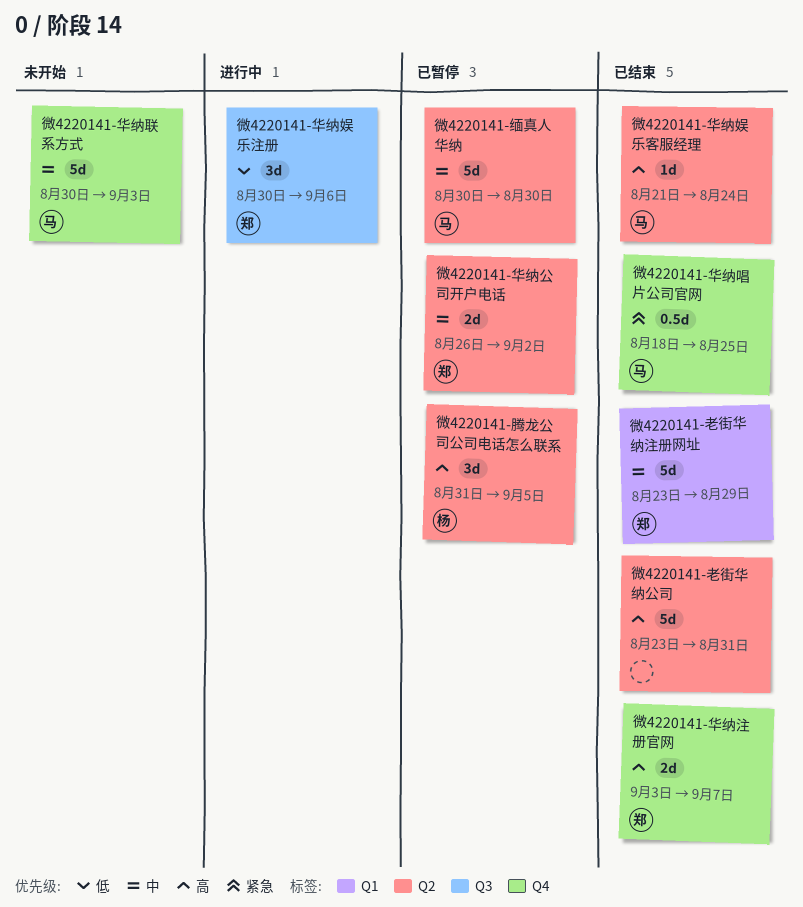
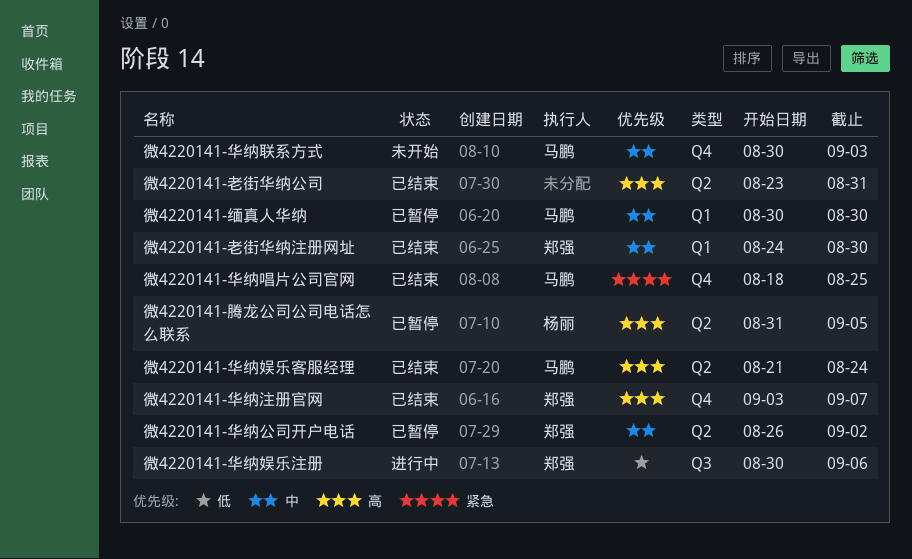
微4220141-缅真人华纳, label: Q2 -> Q1
微4220141-老街华纳注册网址, start: Aug 23 -> Aug 24
微4220141-老街华纳注册网址, due: Aug 29 -> Aug 30

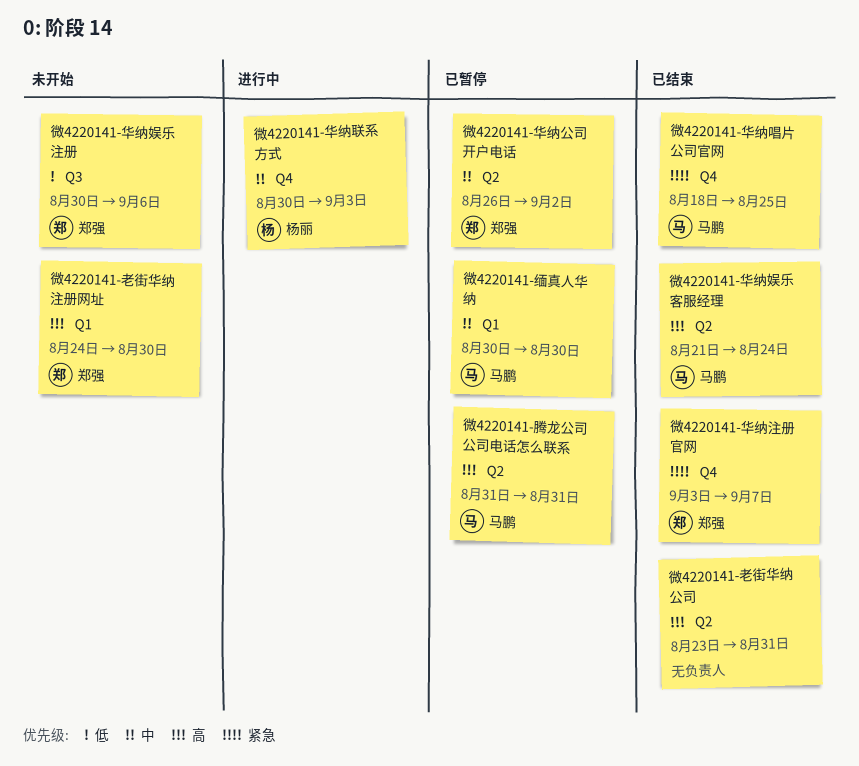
微4220141-华纳娱乐注册, status: 进行中 -> 未开始
微4220141-华纳注册官网, priority: 高 -> 紧急
微4220141-华纳联系方式, status: 未开始 -> 进行中
微4220141-华纳联系方式, owner: 马鹏 -> 杨丽
微4220141-老街华纳注册网址, status: 已结束 -> 未开始
微4220141-老街华纳注册网址, priority: 中 -> 高
微4220141-腾龙公司公司电话怎么联系, owner: 杨丽 -> 马鹏
微4220141-腾龙公司公司电话怎么联系, due: Sep 5 -> Aug 31

